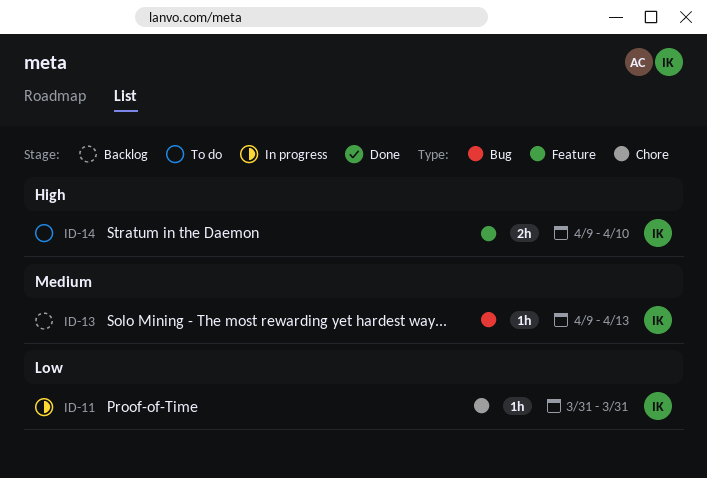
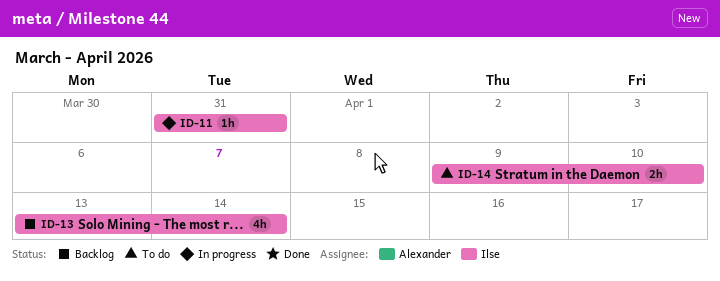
ID-13, estimate: 1h -> 4h
ID-13, start: Apr 9 -> Apr 13
ID-13, due: Apr 13 -> Apr 14

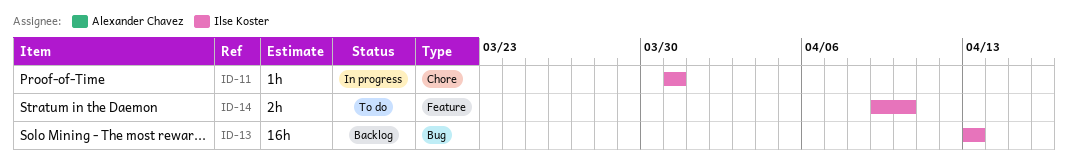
ID-13, estimate: 4h -> 16h
ID-13, due: Apr 14 -> Apr 13

